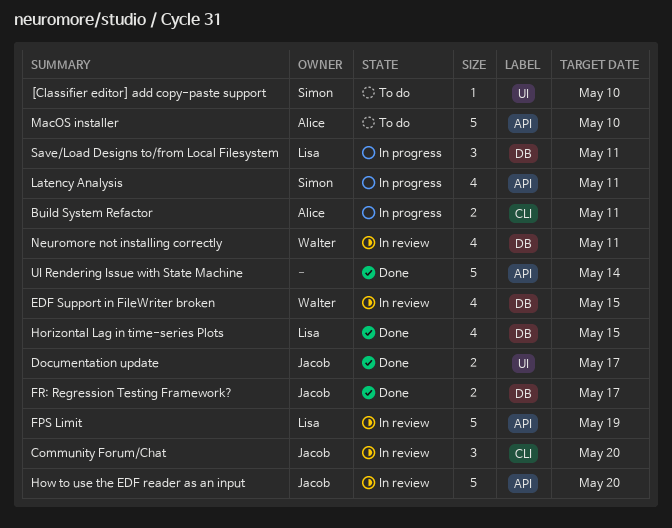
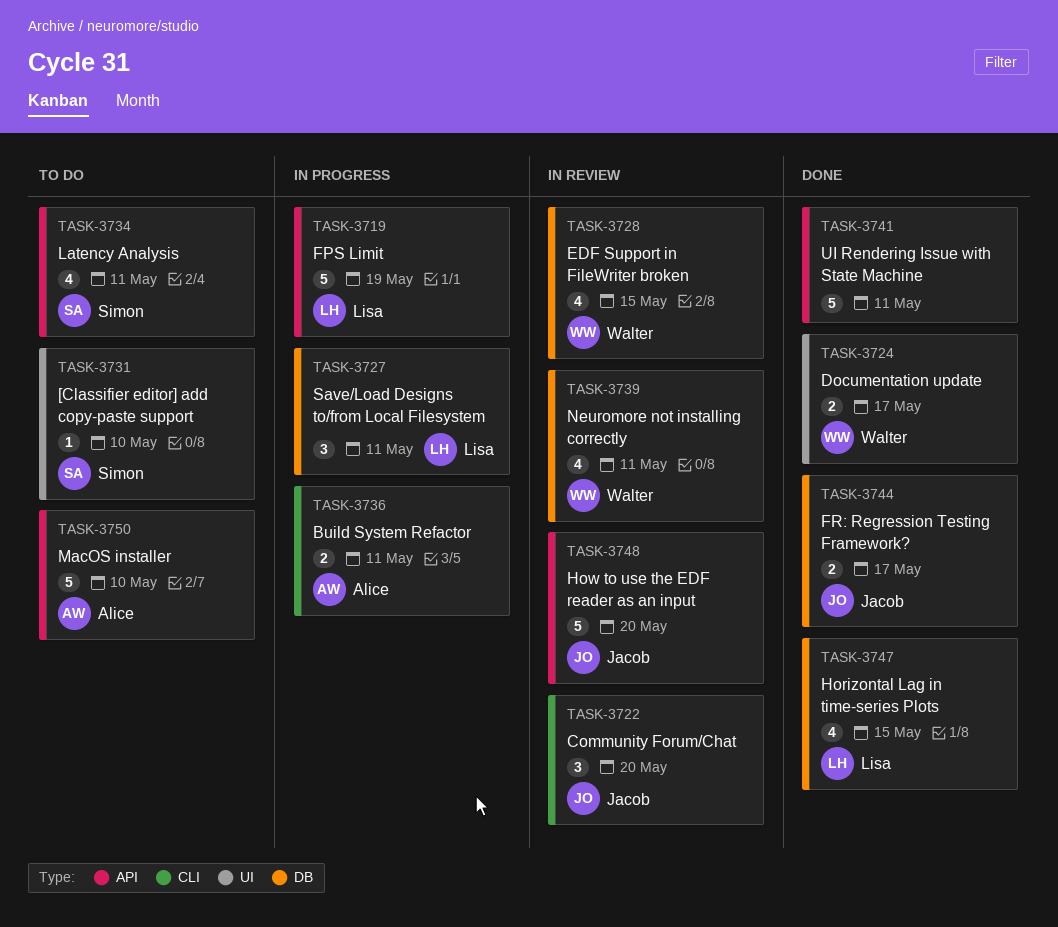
Documentation update, owner: Jacob -> Walter
FPS Limit, status: In review -> In progress
Latency Analysis, status: In progress -> To do
UI Rendering Issue with State Machine, due: May 14 -> May 11

